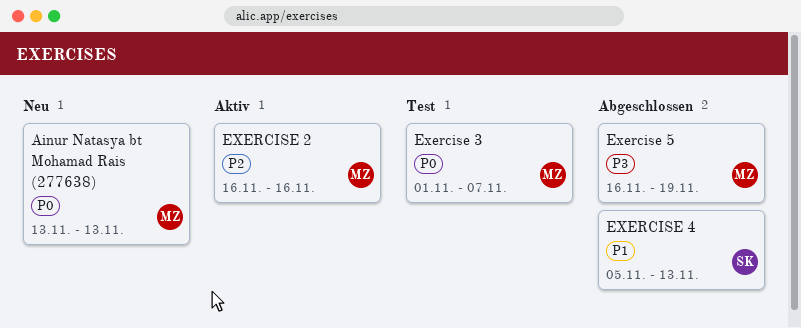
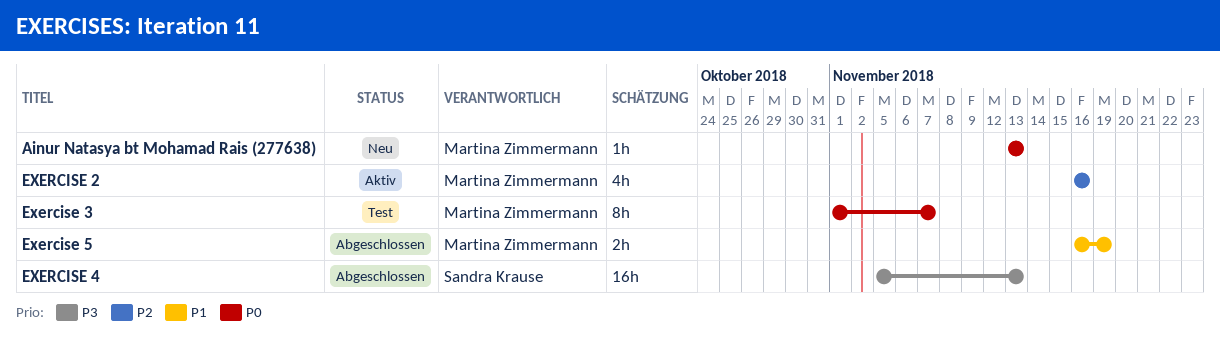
EXERCISE 4, priority: P1 -> P3
Exercise 5, priority: P3 -> P1

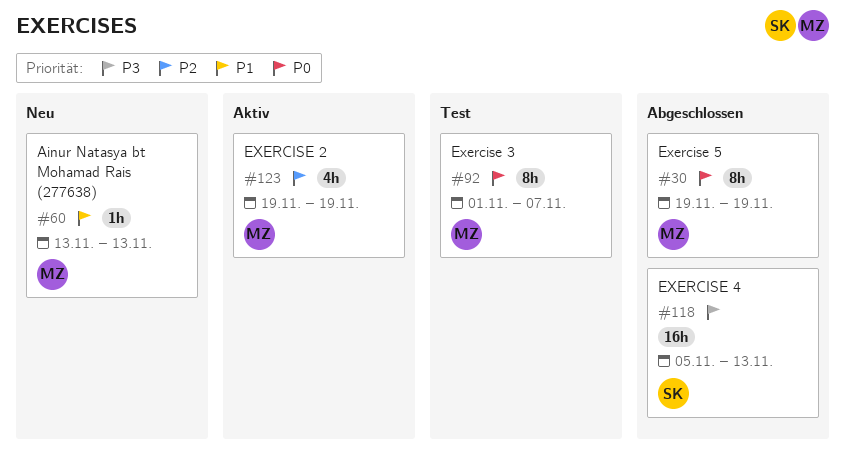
Ainur Natasya bt Mohamad Rais (277638), priority: P0 -> P1
EXERCISE 2, start: Nov 16 -> Nov 19
EXERCISE 2, due: Nov 16 -> Nov 19
Exercise 5, priority: P1 -> P0
Exercise 5, estimate: 2h -> 8h
Exercise 5, start: Nov 16 -> Nov 19

